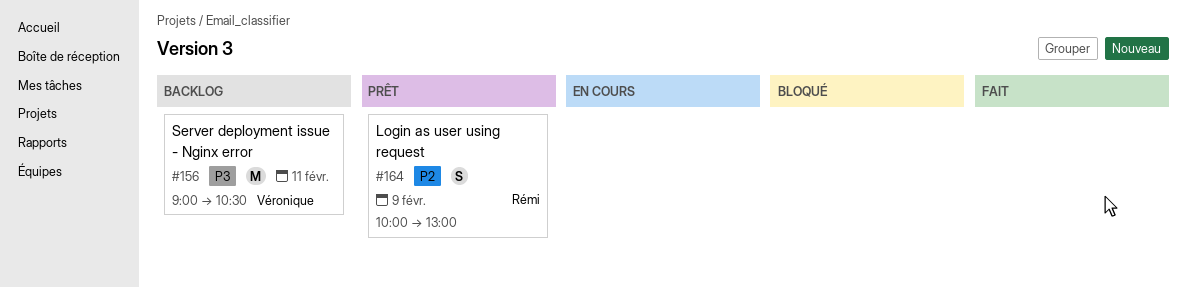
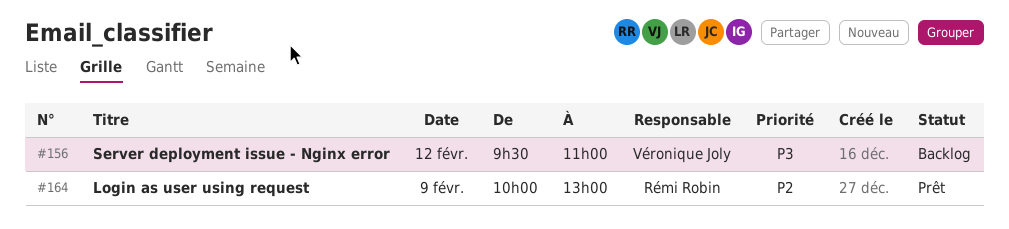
#156, day: Feb 11 -> Feb 12
#156, begins: 09:00 -> 09:30
#156, ends: 10:30 -> 11:00

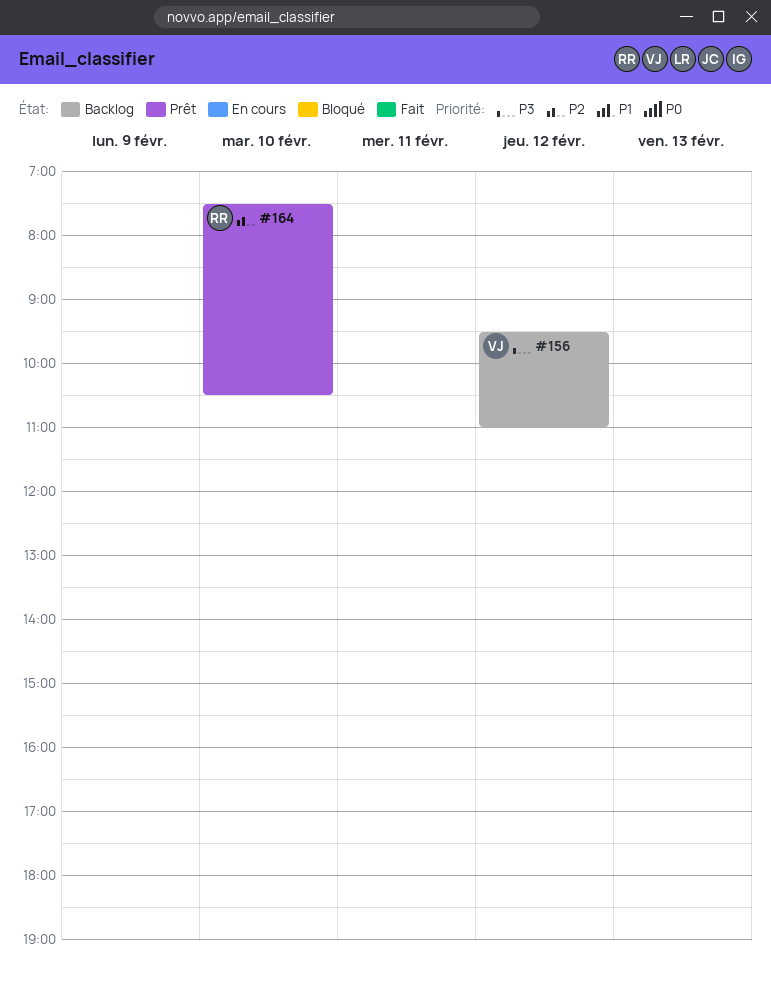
#164, day: Feb 9 -> Feb 10
#164, begins: 10:00 -> 07:30
#164, ends: 13:00 -> 10:30

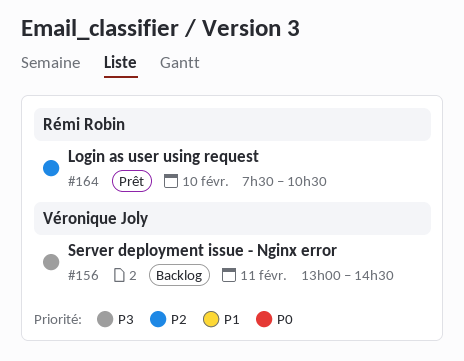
#156, day: Feb 12 -> Feb 11
#156, begins: 09:30 -> 13:00
#156, ends: 11:00 -> 14:30

